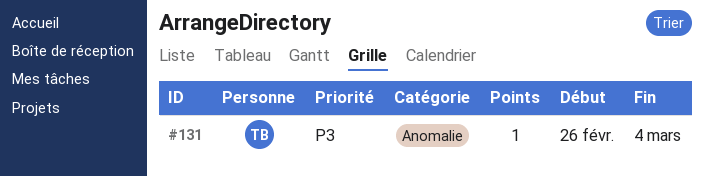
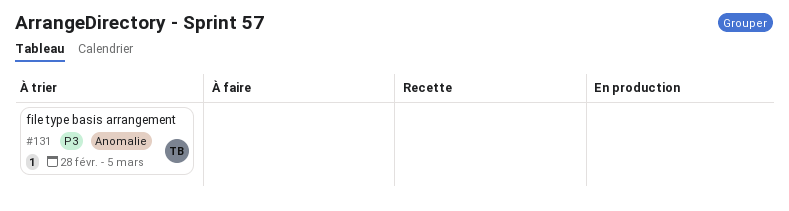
#131, start: Feb 26 -> Feb 28
#131, due: Mar 4 -> Mar 5

